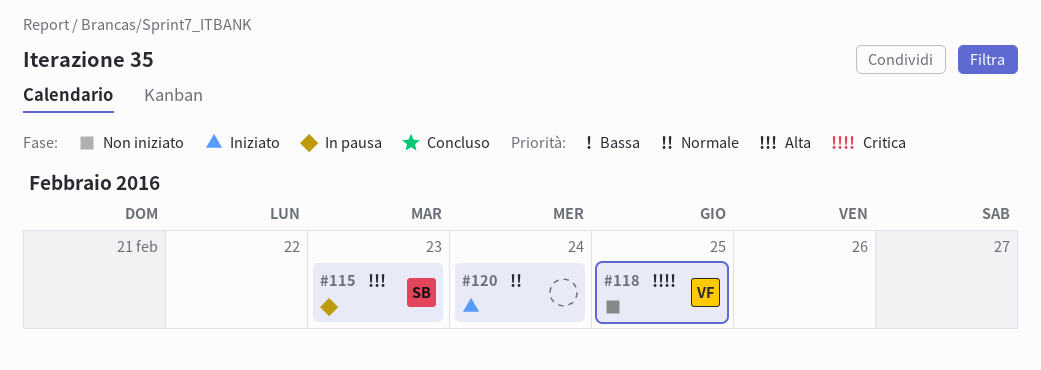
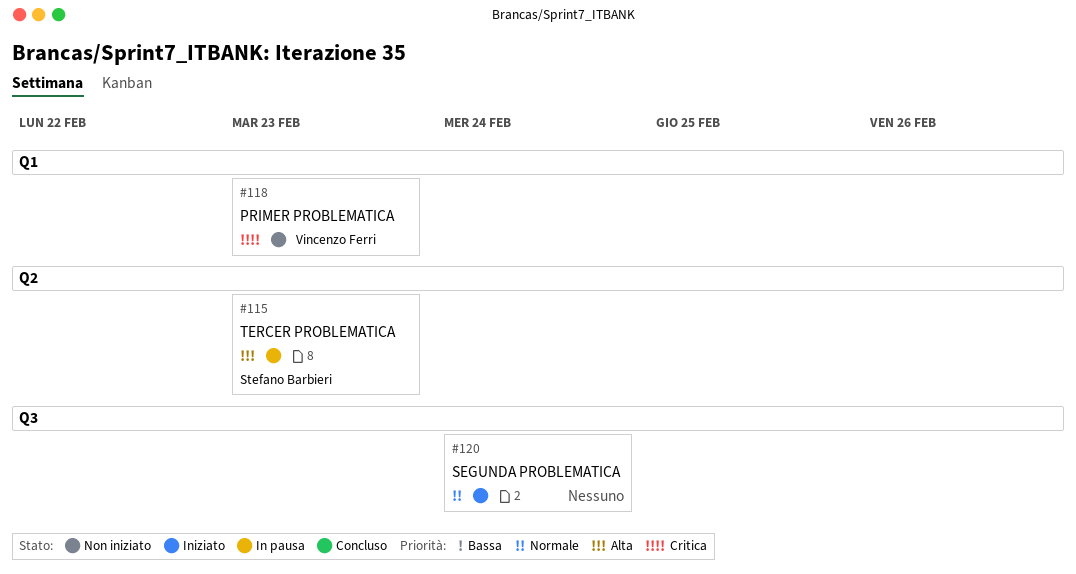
#118, due: Feb 25 -> Feb 23

